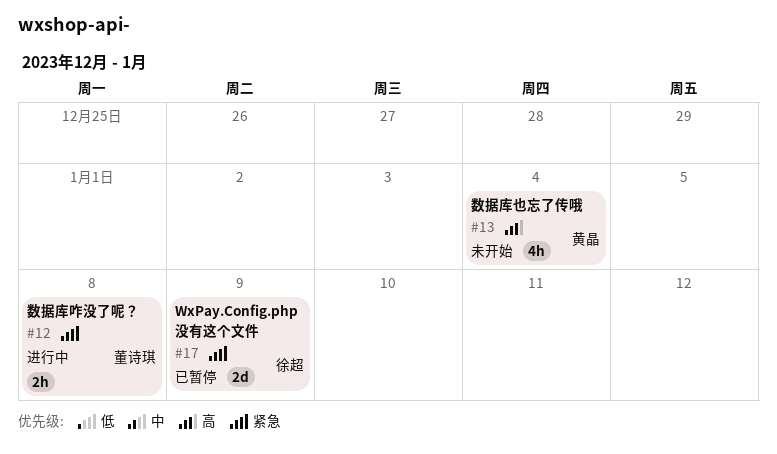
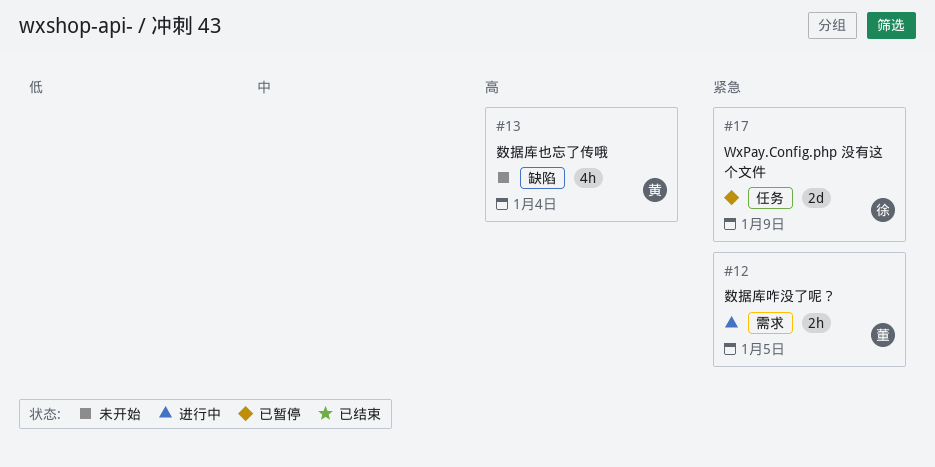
#12, due: Jan 8 -> Jan 5

